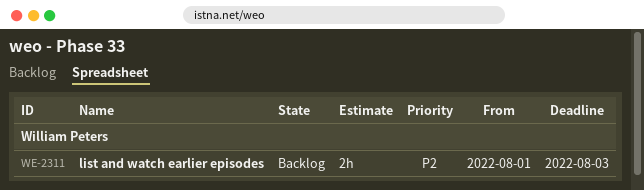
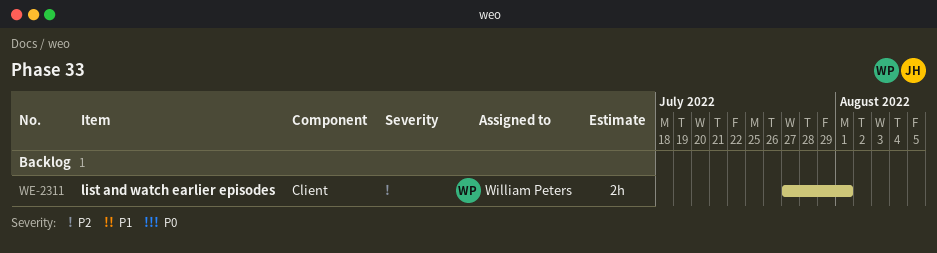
WE-2311, start: Aug 1 -> Jul 27
WE-2311, due: Aug 3 -> Aug 1

